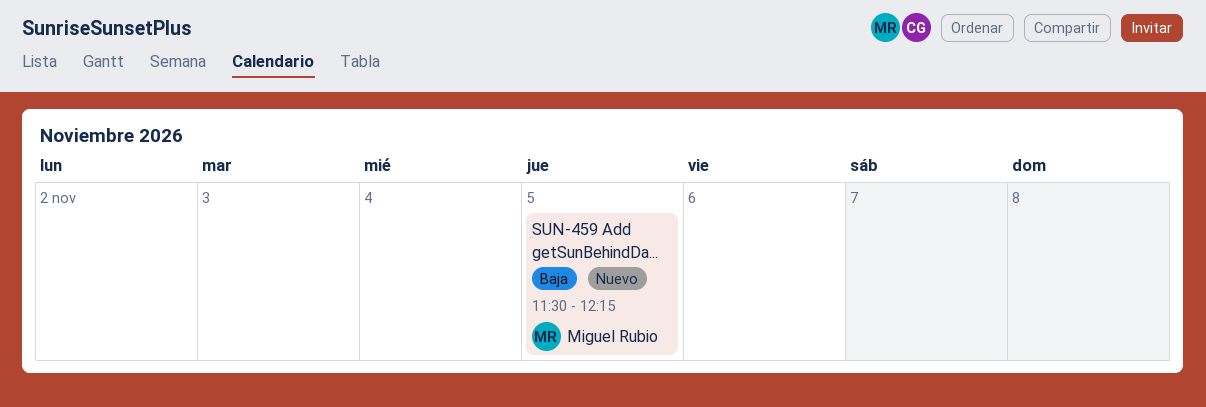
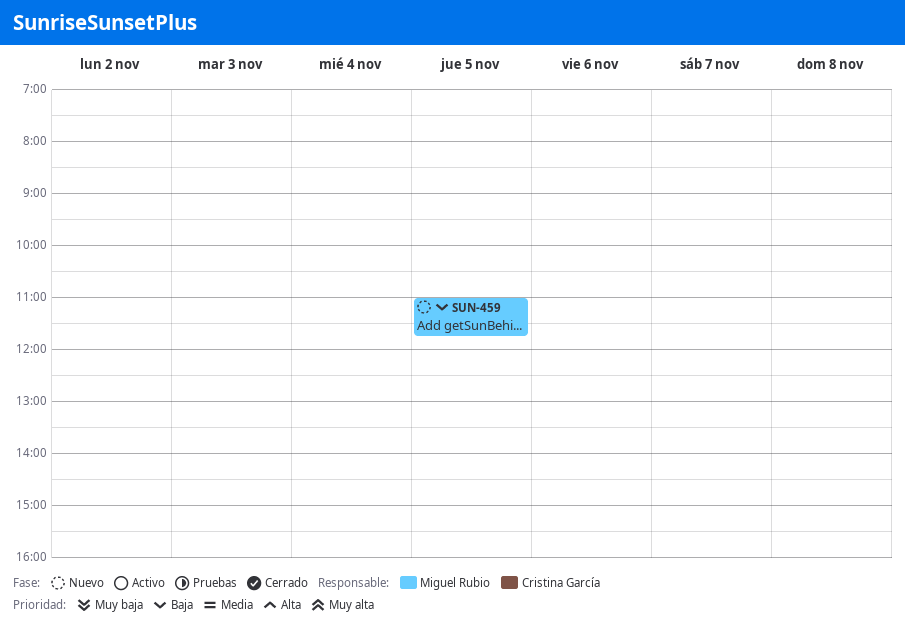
SUN-459, begins: 11:30 -> 11:00
SUN-459, ends: 12:15 -> 11:45

